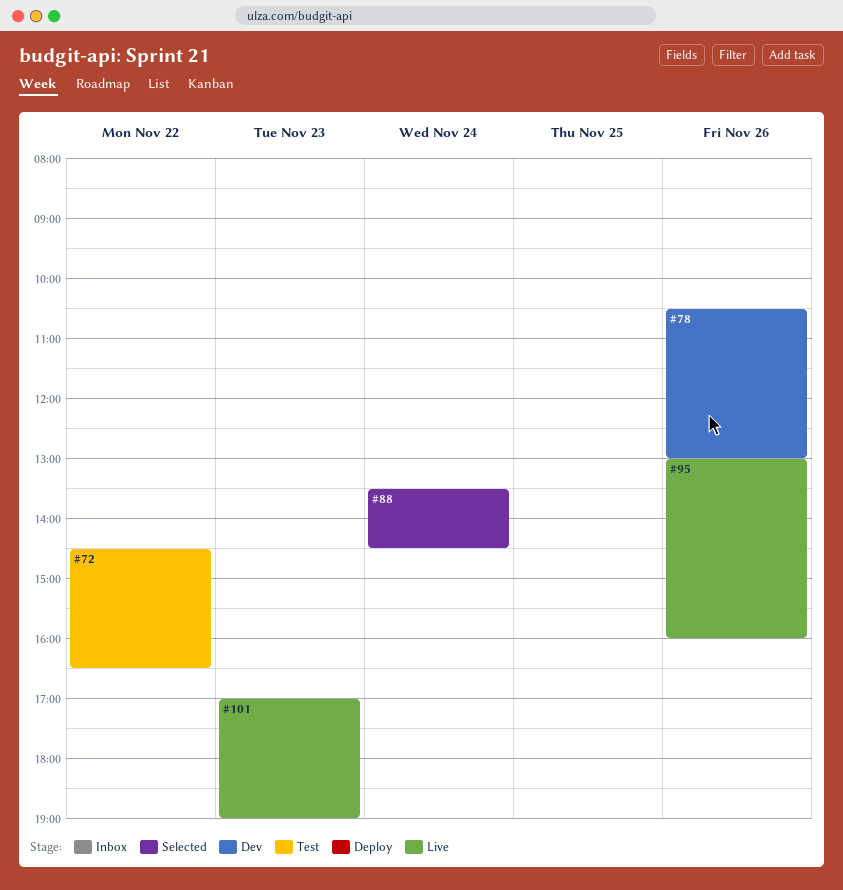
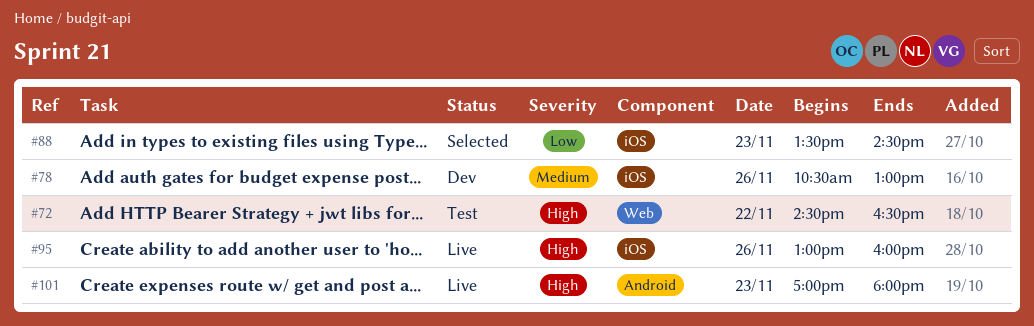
#88, day: Nov 24 -> Nov 23
#101, ends: 19:00 -> 18:00

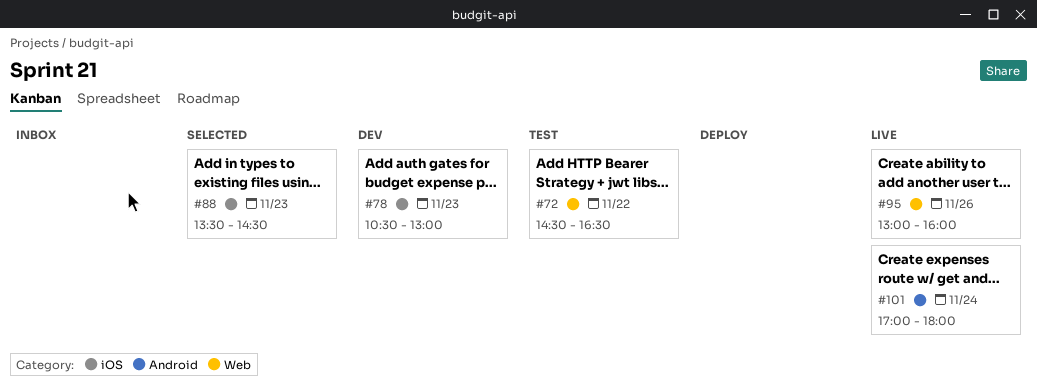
#78, day: Nov 26 -> Nov 23
#95, label: iOS -> Web
#101, day: Nov 23 -> Nov 24

